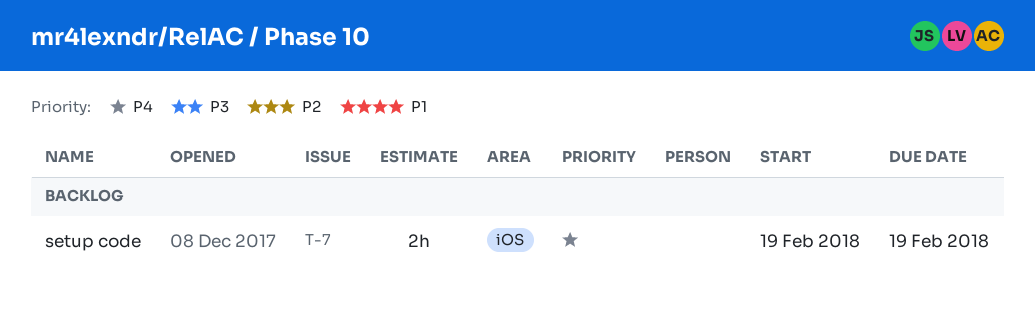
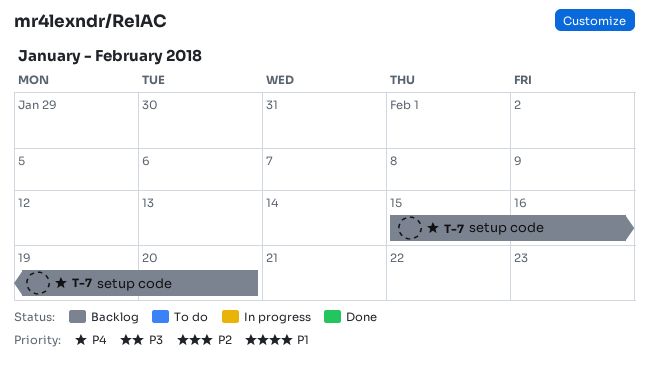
T-7, start: Feb 19 -> Feb 15
T-7, due: Feb 19 -> Feb 20

